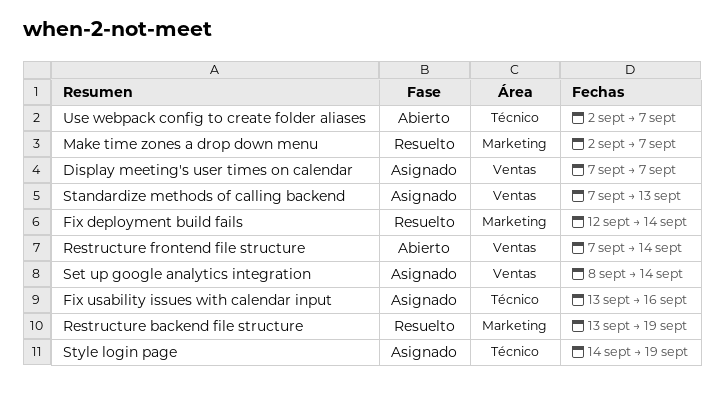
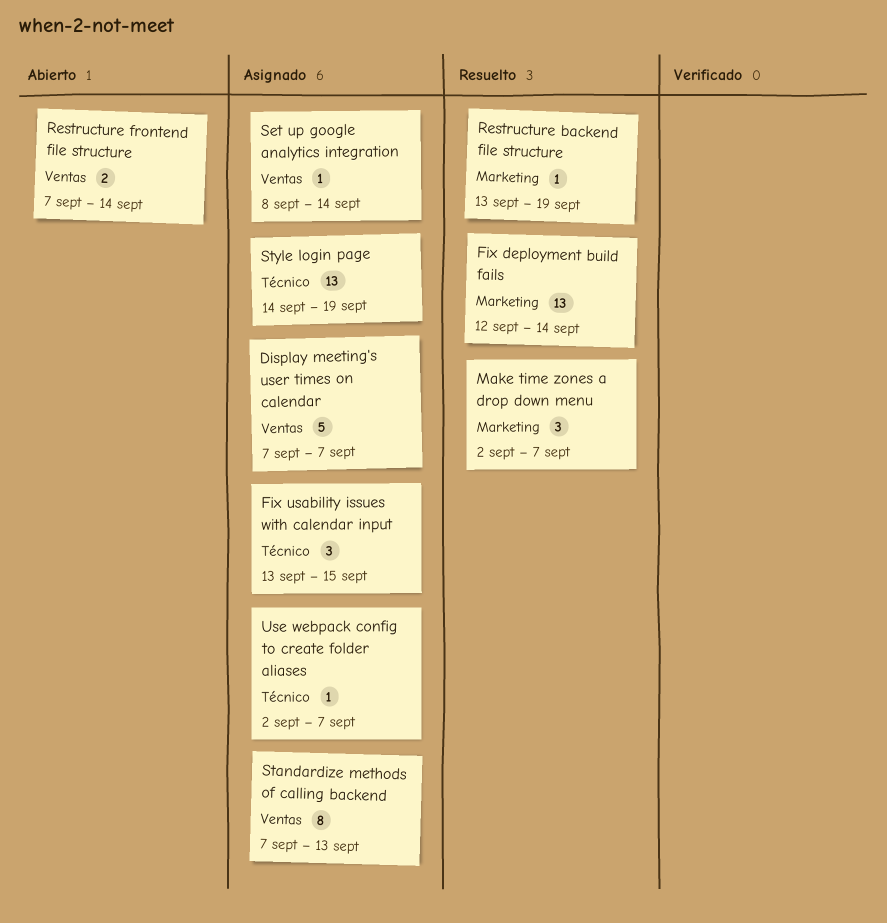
Fix usability issues with calendar input, due: Sep 16 -> Sep 15
Use webpack config to create folder aliases, status: Abierto -> Asignado

